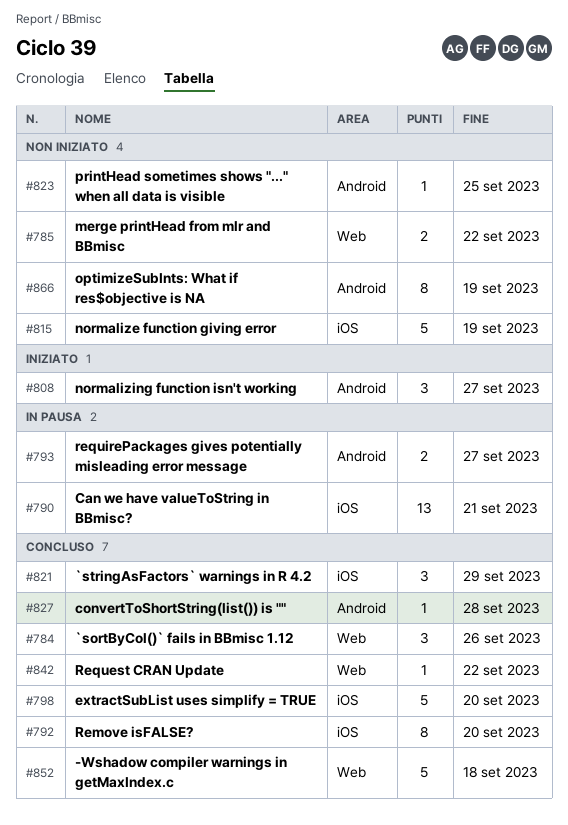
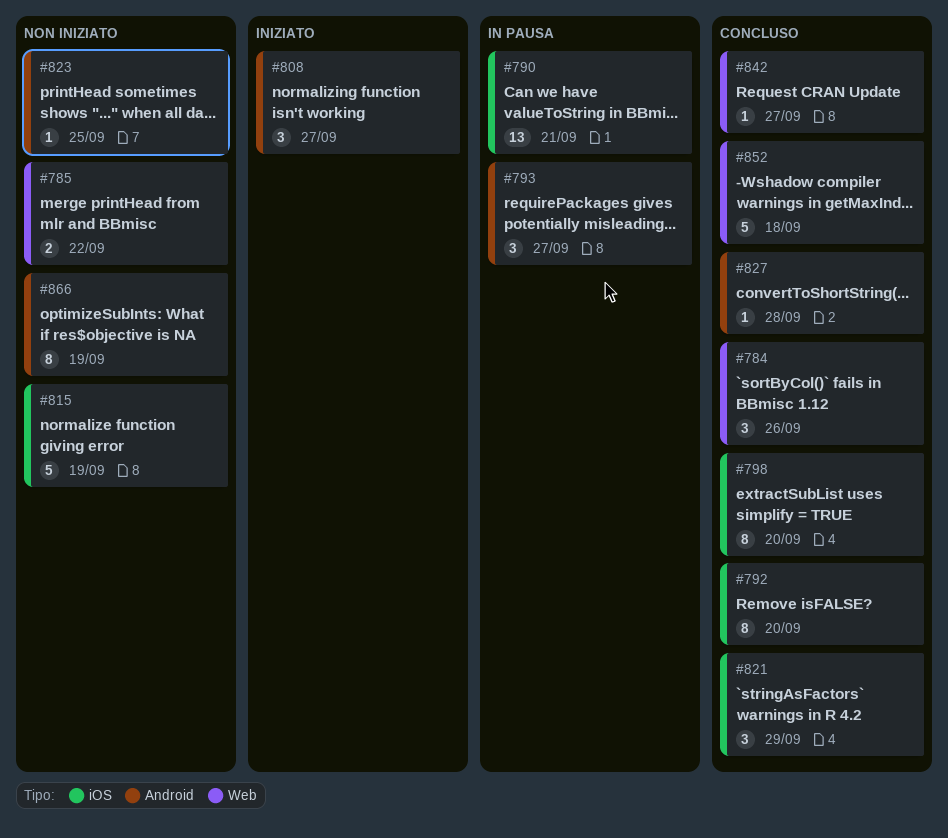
#793, estimate: 2 -> 3
#798, estimate: 5 -> 8
#842, due: Sep 22 -> Sep 27

